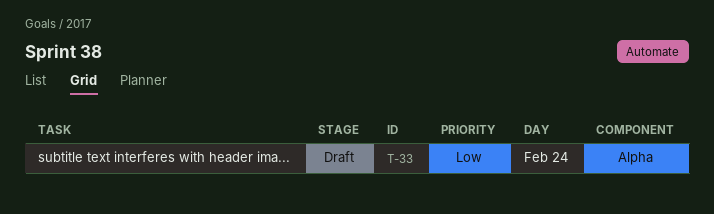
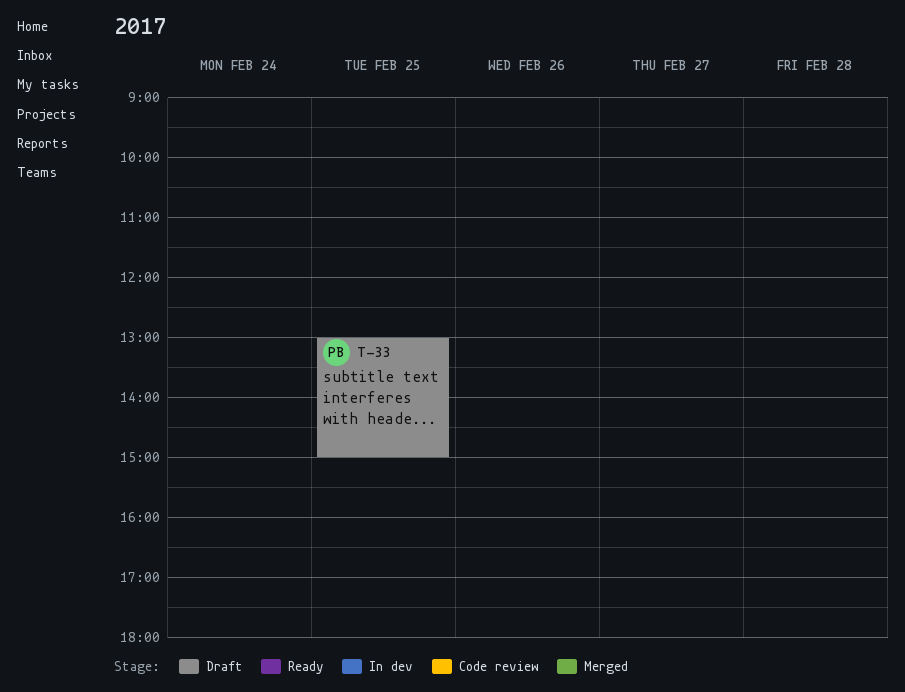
T-33, day: Feb 24 -> Feb 25

